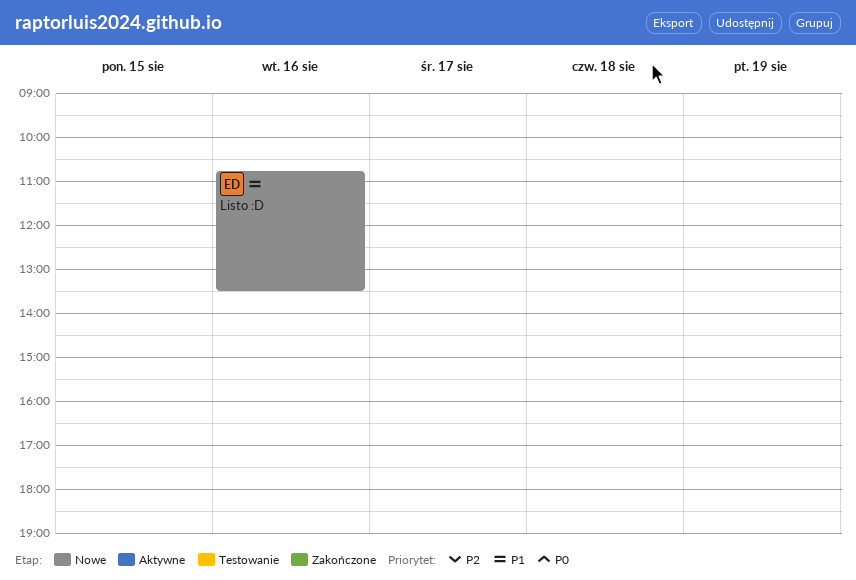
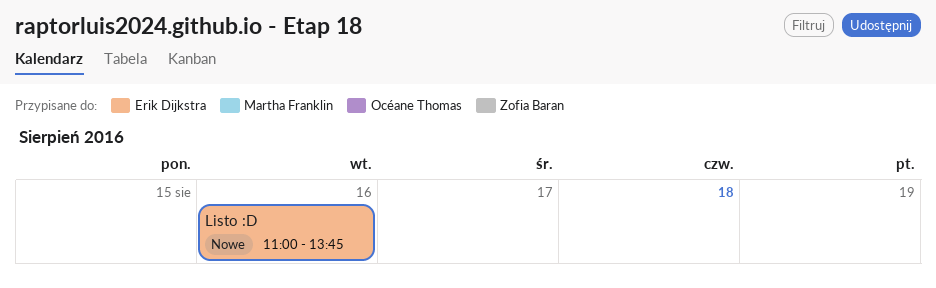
Listo :D, begins: 10:45 -> 11:00
Listo :D, ends: 13:30 -> 13:45

